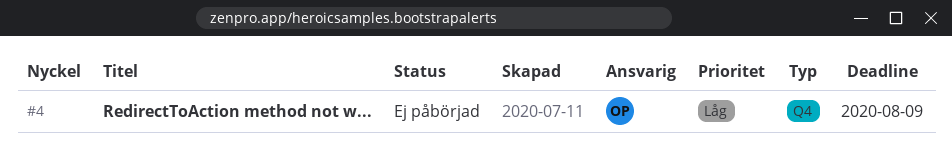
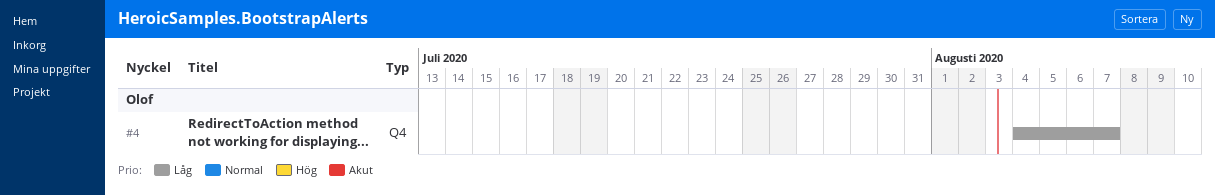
#4, due: Aug 9 -> Aug 7

